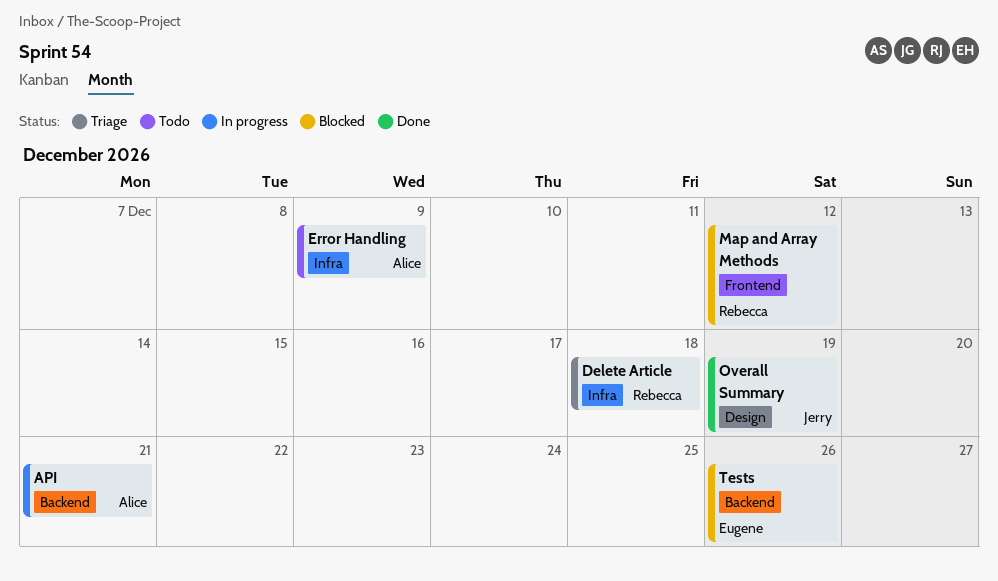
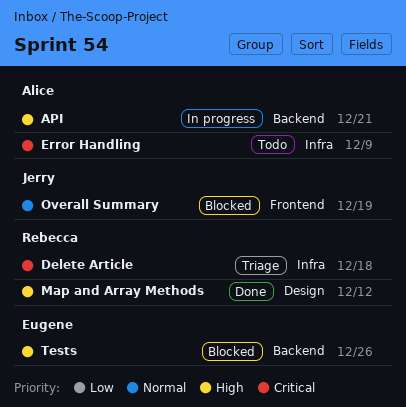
Map and Array Methods, status: Blocked -> Done
Map and Array Methods, label: Frontend -> Design
Overall Summary, status: Done -> Blocked
Overall Summary, label: Design -> Frontend

